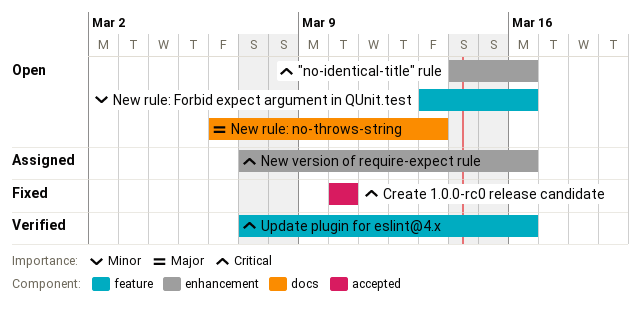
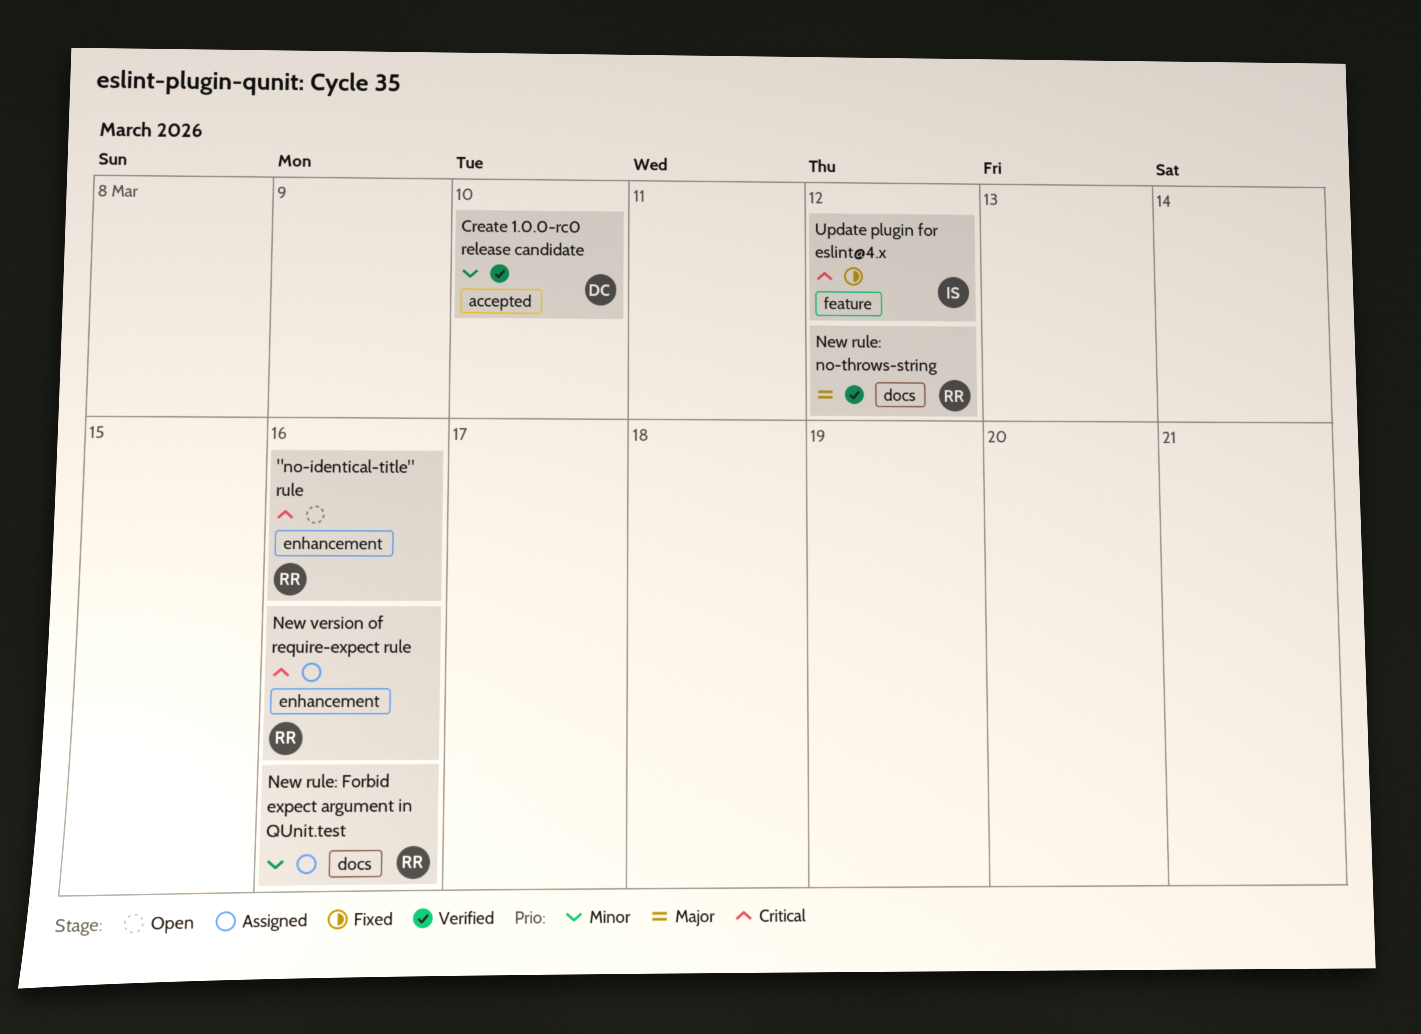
Create 1.0.0-rc0 release candidate, status: Fixed -> Verified
Create 1.0.0-rc0 release candidate, priority: Critical -> Minor
New rule: Forbid expect argument in QUnit.test, status: Open -> Assigned
New rule: Forbid expect argument in QUnit.test, label: feature -> docs
New rule: no-throws-string, status: Open -> Verified
New rule: no-throws-string, due: Mar 13 -> Mar 12
Update plugin for eslint@4.x, status: Verified -> Fixed
Update plugin for eslint@4.x, due: Mar 16 -> Mar 12

